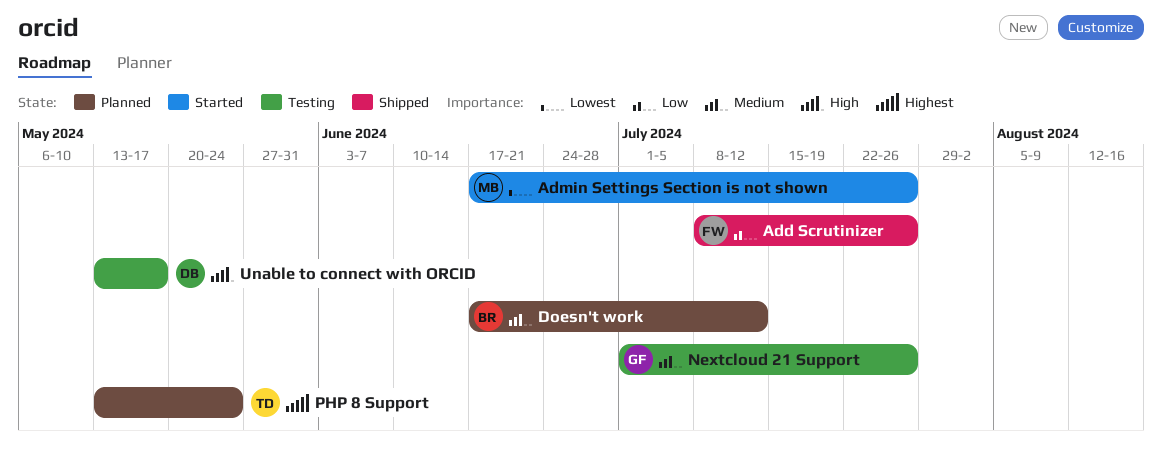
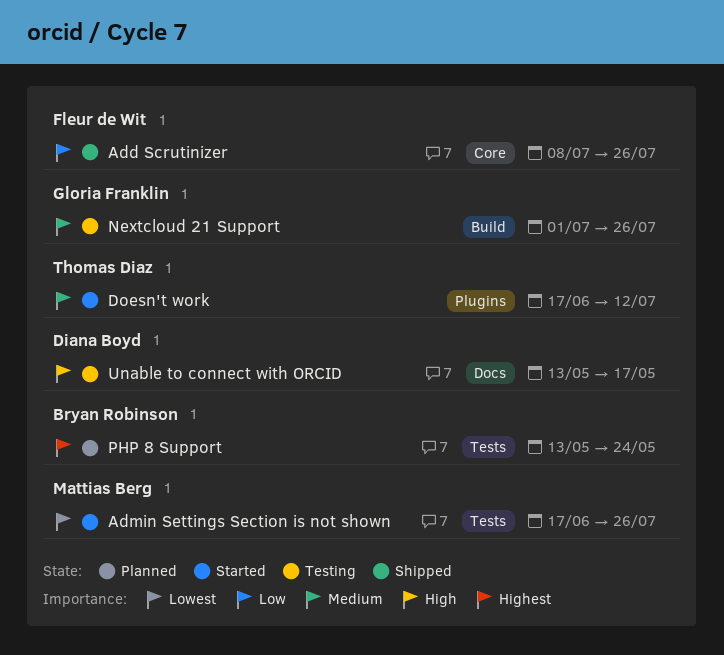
Doesn't work, status: Planned -> Started
Doesn't work, owner: Bryan Robinson -> Thomas Diaz
PHP 8 Support, owner: Thomas Diaz -> Bryan Robinson

